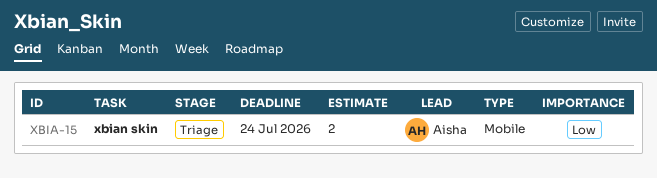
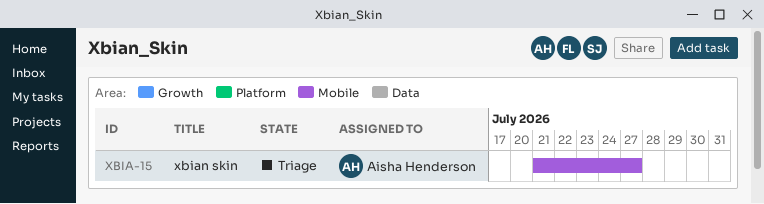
XBIA-15, due: Jul 24 -> Jul 27

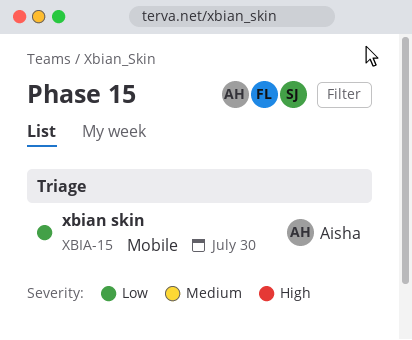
XBIA-15, due: Jul 27 -> Jul 30

